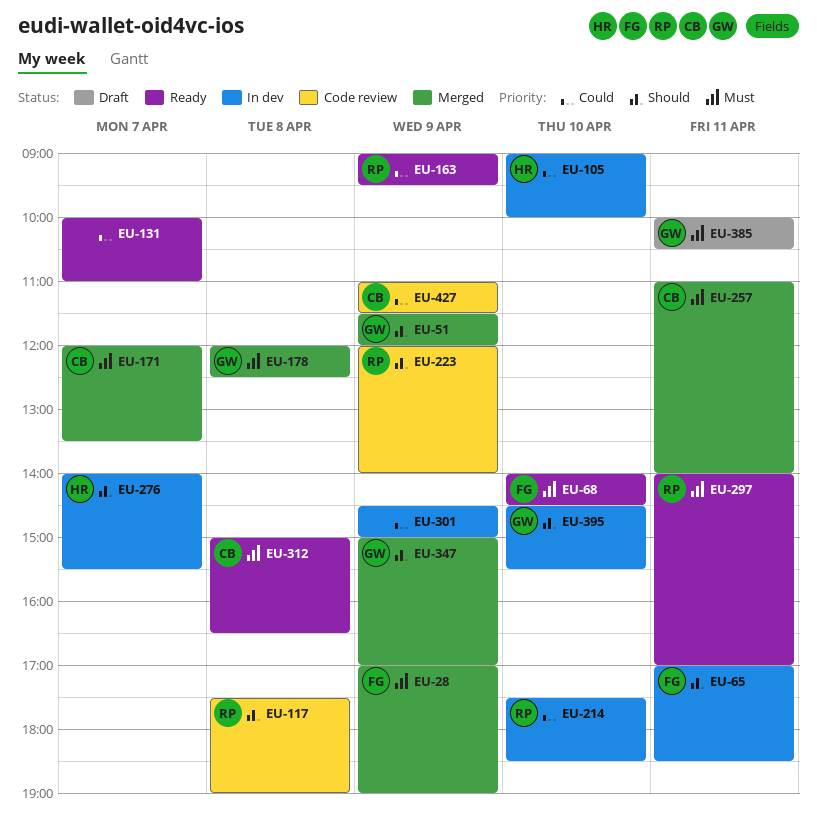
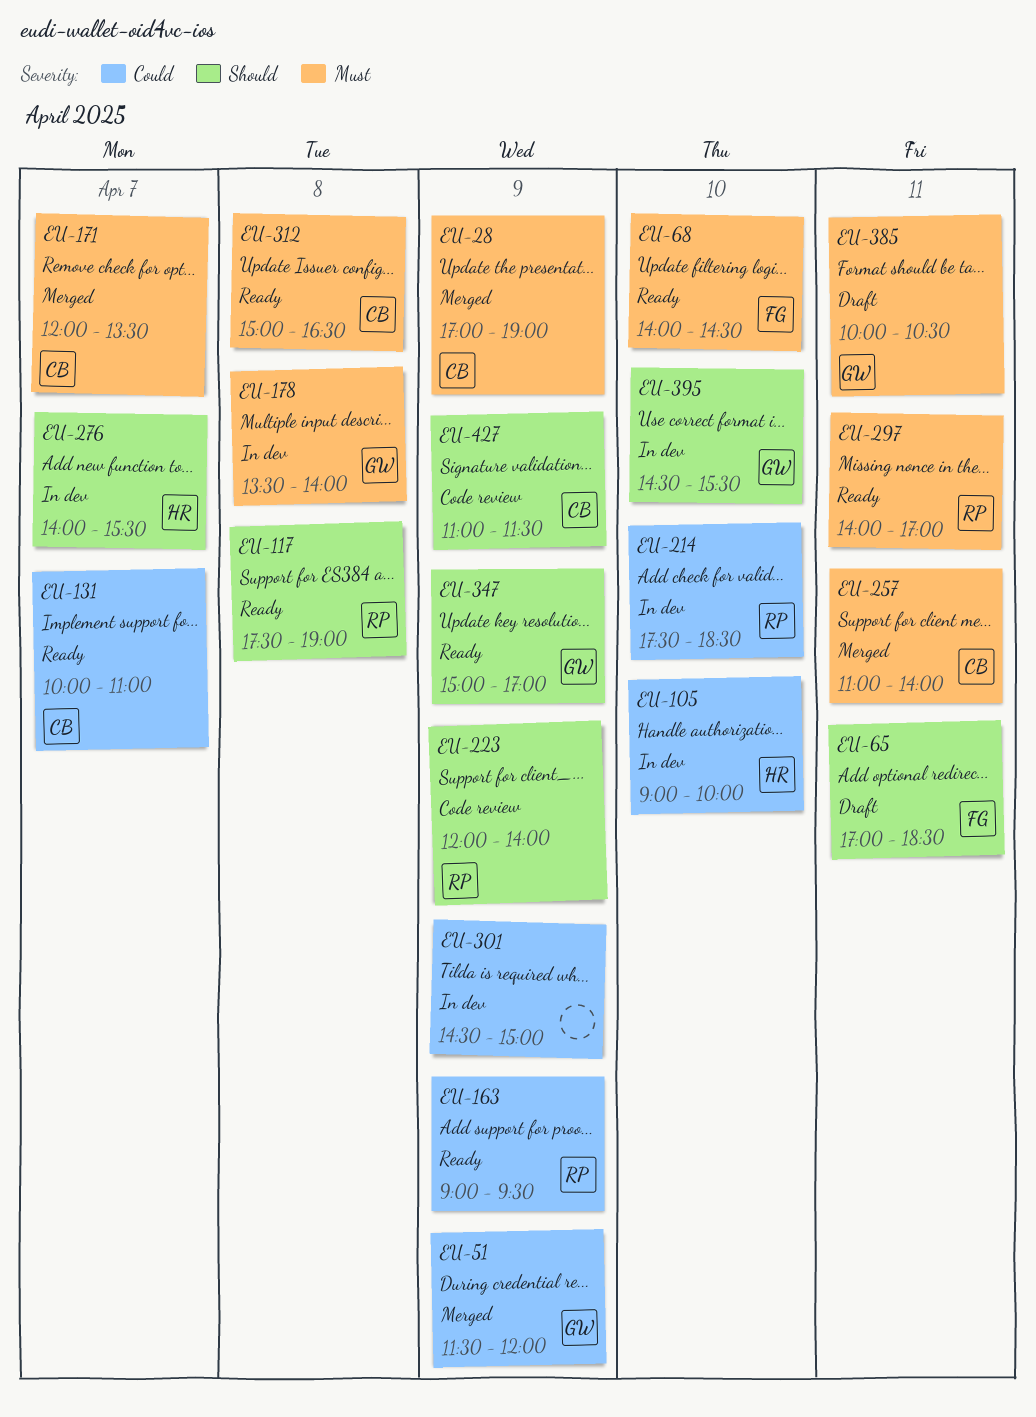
EU-28, owner: FG -> CB
EU-51, priority: Should -> Could
EU-65, status: In dev -> Draft
EU-117, status: Code review -> Ready
EU-131, owner: none -> CB
EU-178, status: Merged -> In dev
EU-178, begins: 12:00 -> 13:30
EU-178, ends: 12:30 -> 14:00
EU-347, status: Merged -> Ready
EU-427, priority: Could -> Should

